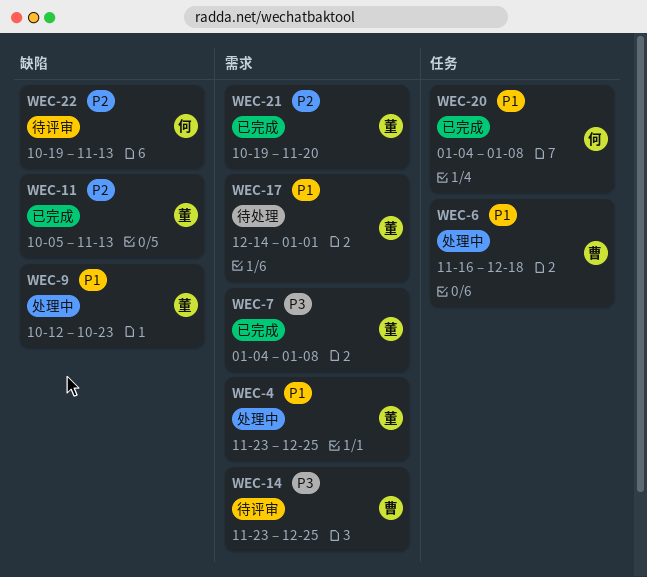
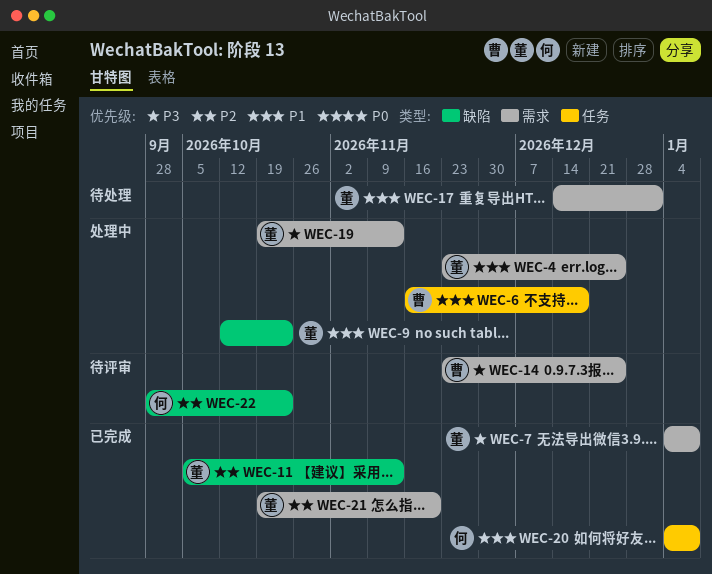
WEC-19: none -> present
WEC-22, start: Oct 19 -> Sep 28
WEC-22, due: Nov 13 -> Oct 23

